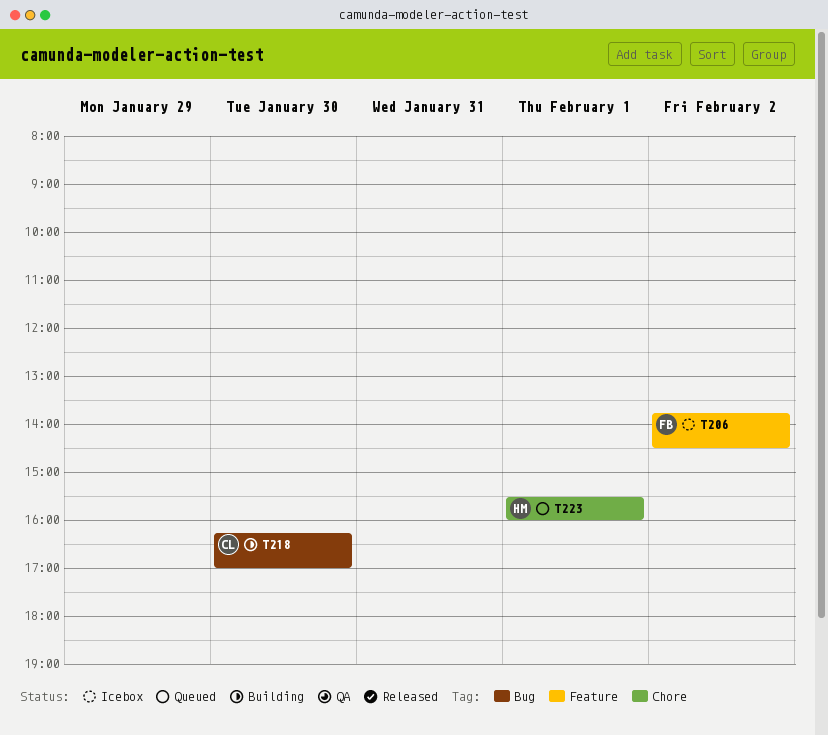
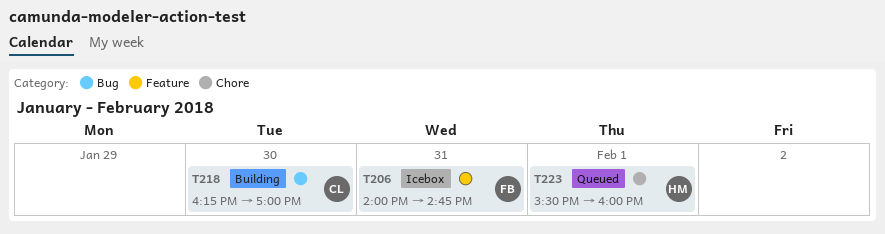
T206, day: Feb 2 -> Jan 31
T206, begins: 13:45 -> 14:00
T206, ends: 14:30 -> 14:45

